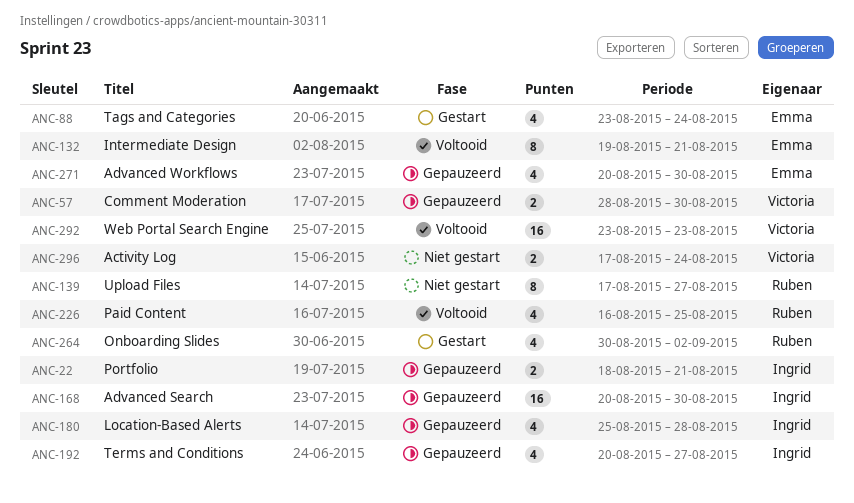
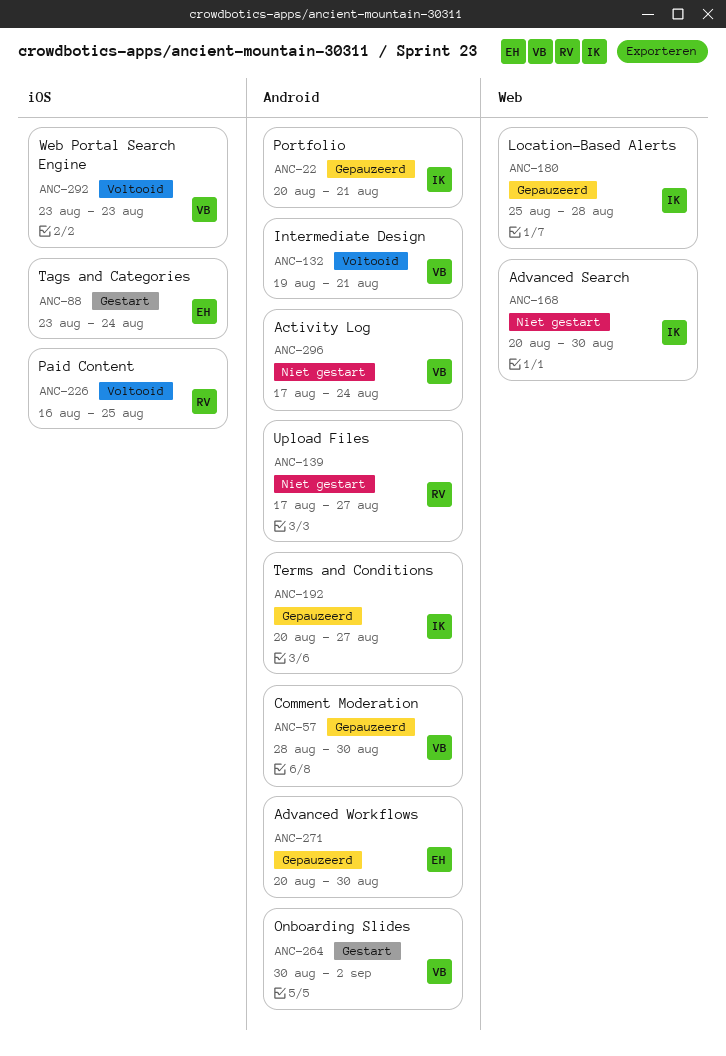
ANC-22, start: Aug 18 -> Aug 20
ANC-132, owner: Emma -> Victoria
ANC-168, status: Gepauzeerd -> Niet gestart
ANC-264, owner: Ruben -> Victoria

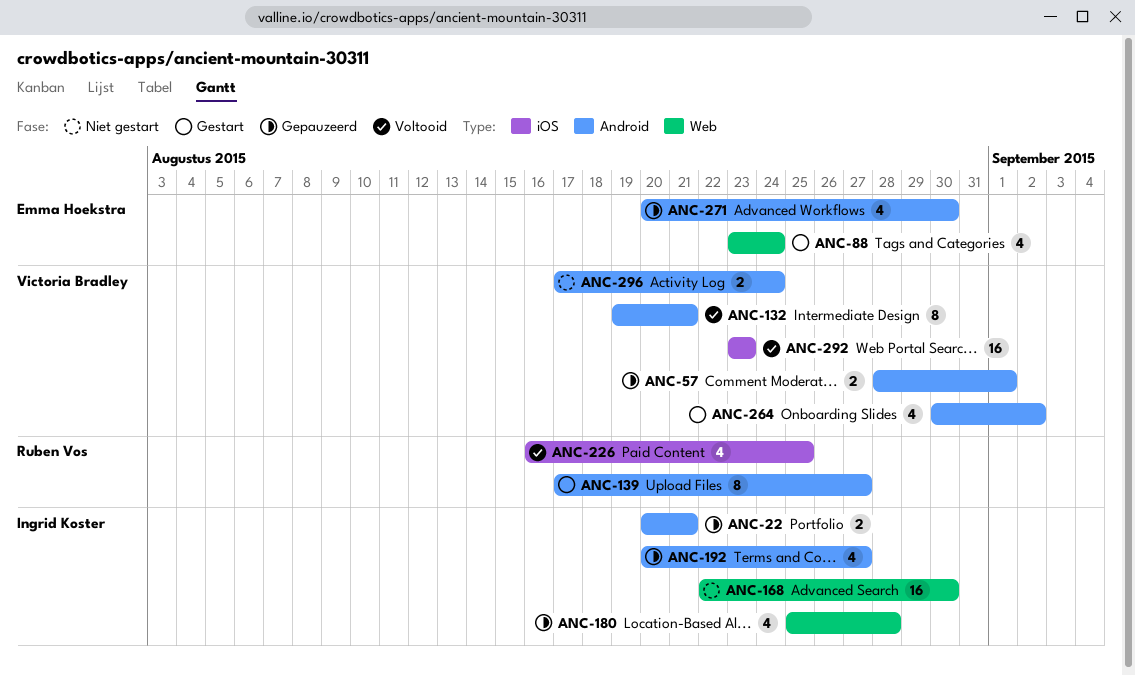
ANC-57, due: Aug 30 -> Sep 1
ANC-88, label: iOS -> Web
ANC-139, status: Niet gestart -> Gestart
ANC-168, start: Aug 20 -> Aug 22

